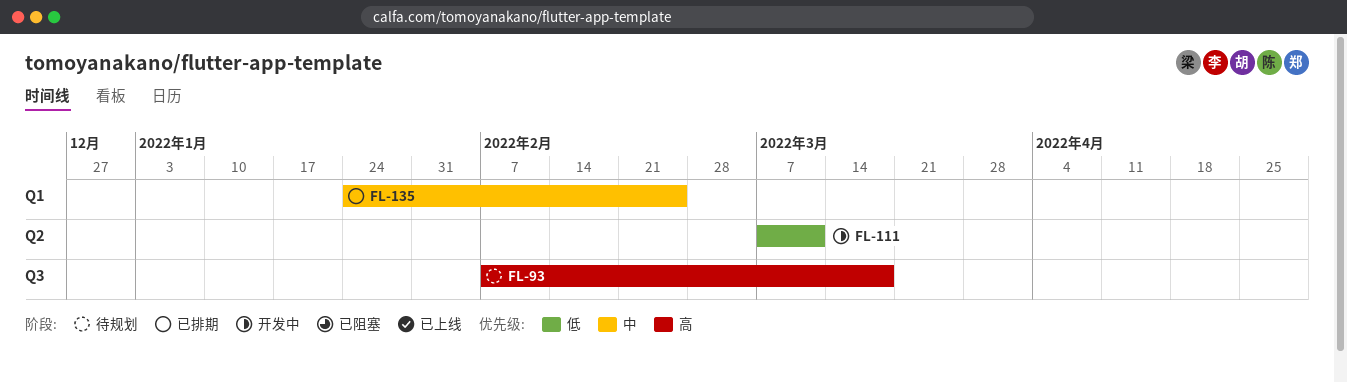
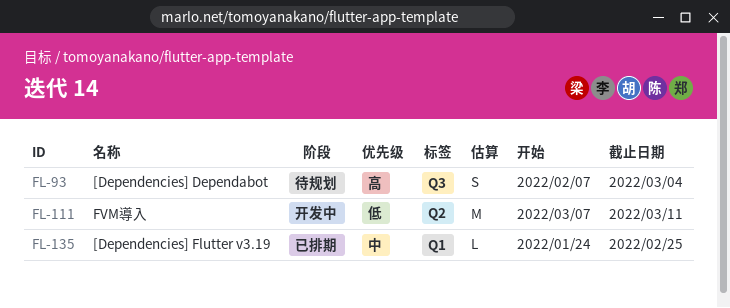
FL-93, due: Mar 18 -> Mar 4

